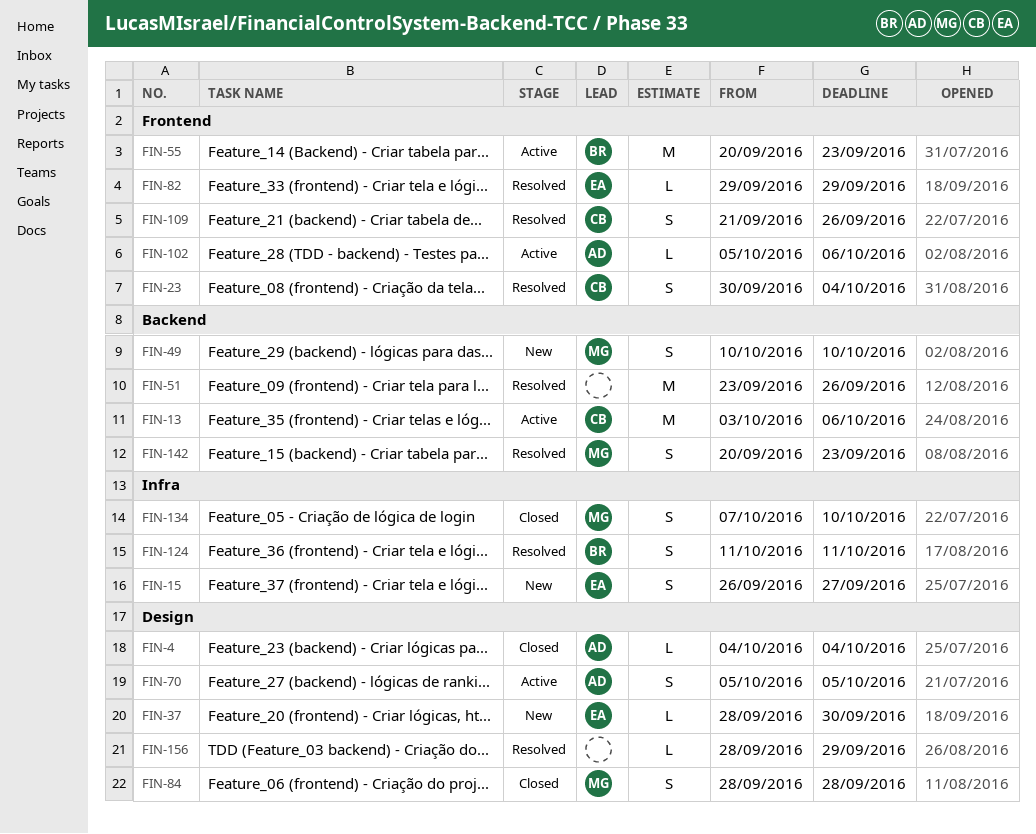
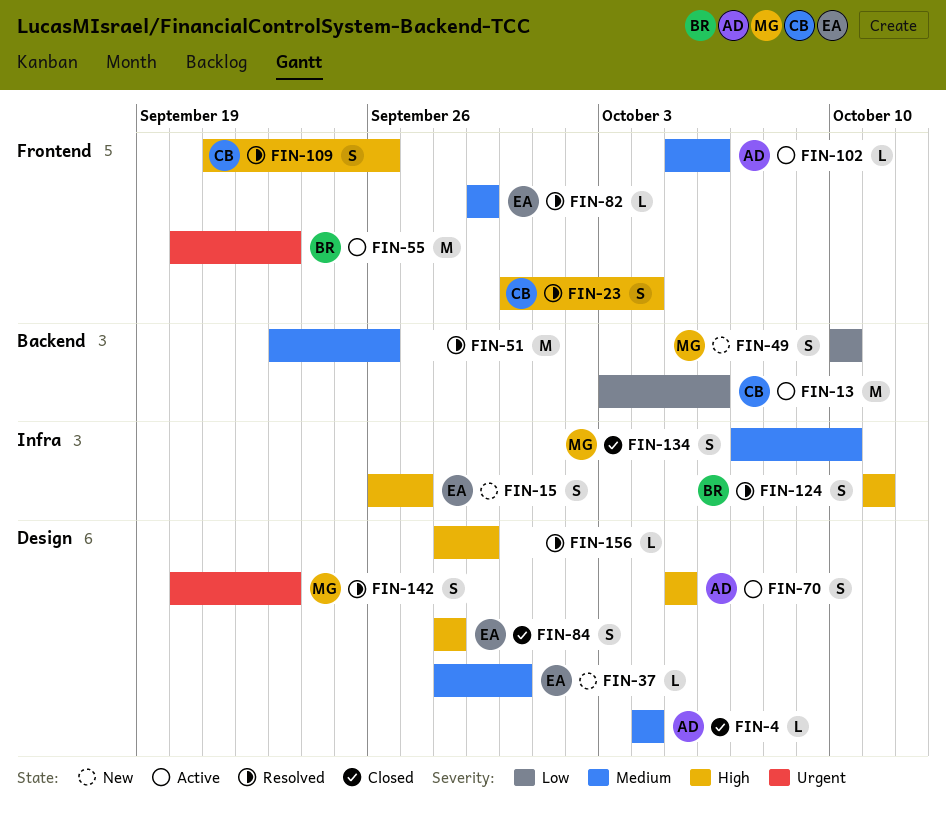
FIN-84, owner: MG -> EA
FIN-142, label: Backend -> Design

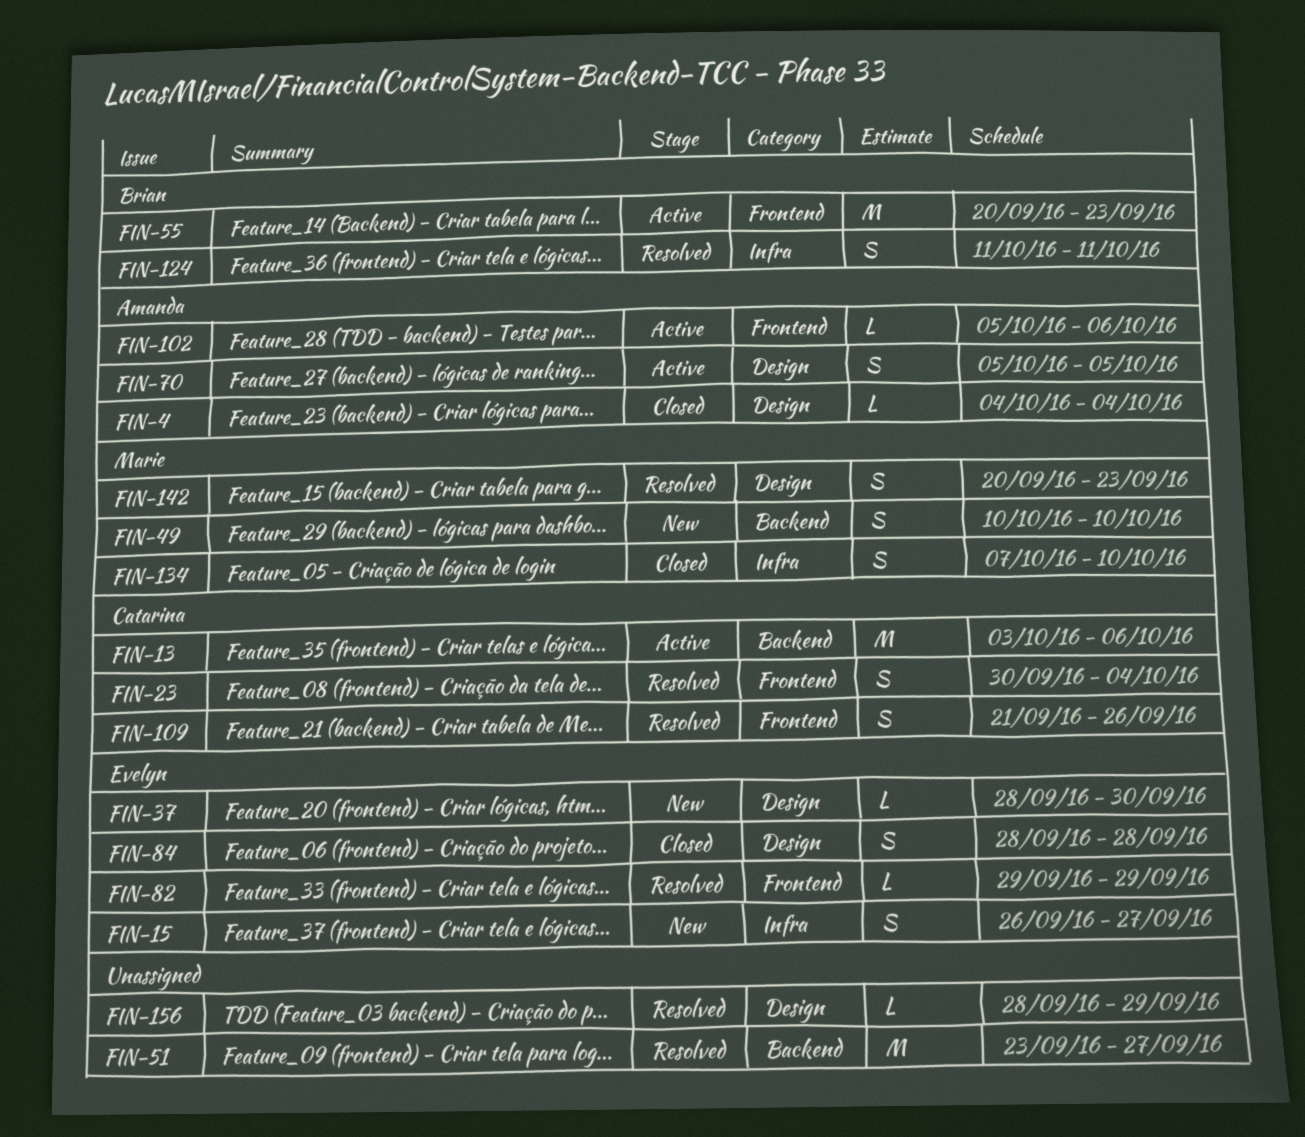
FIN-51, due: Sep 26 -> Sep 27

